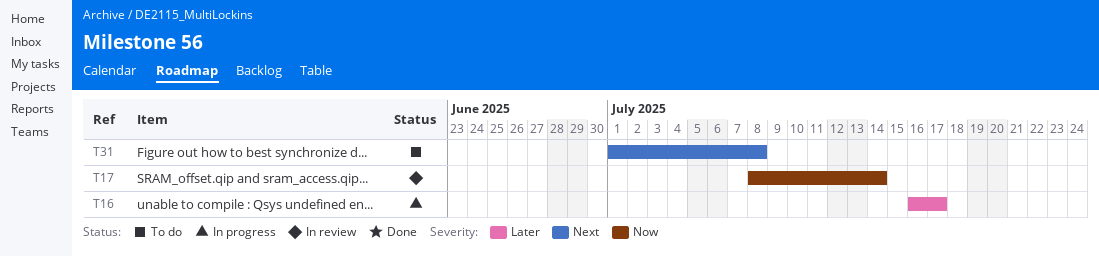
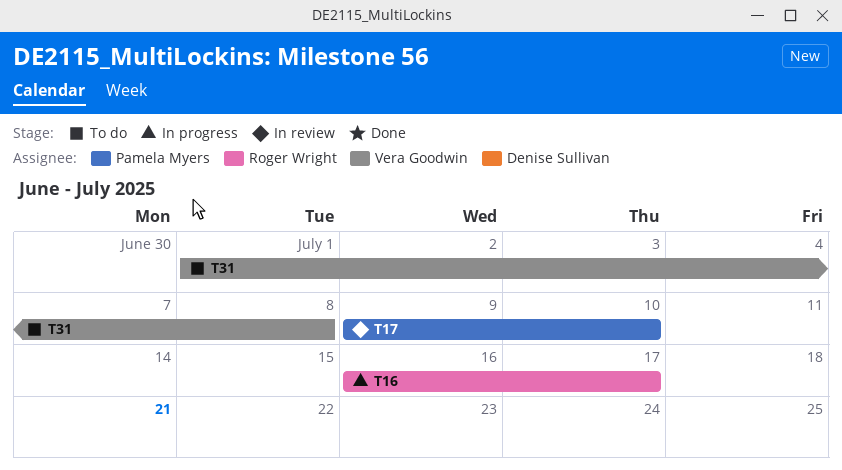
T17, start: Jul 8 -> Jul 9
T17, due: Jul 14 -> Jul 10

